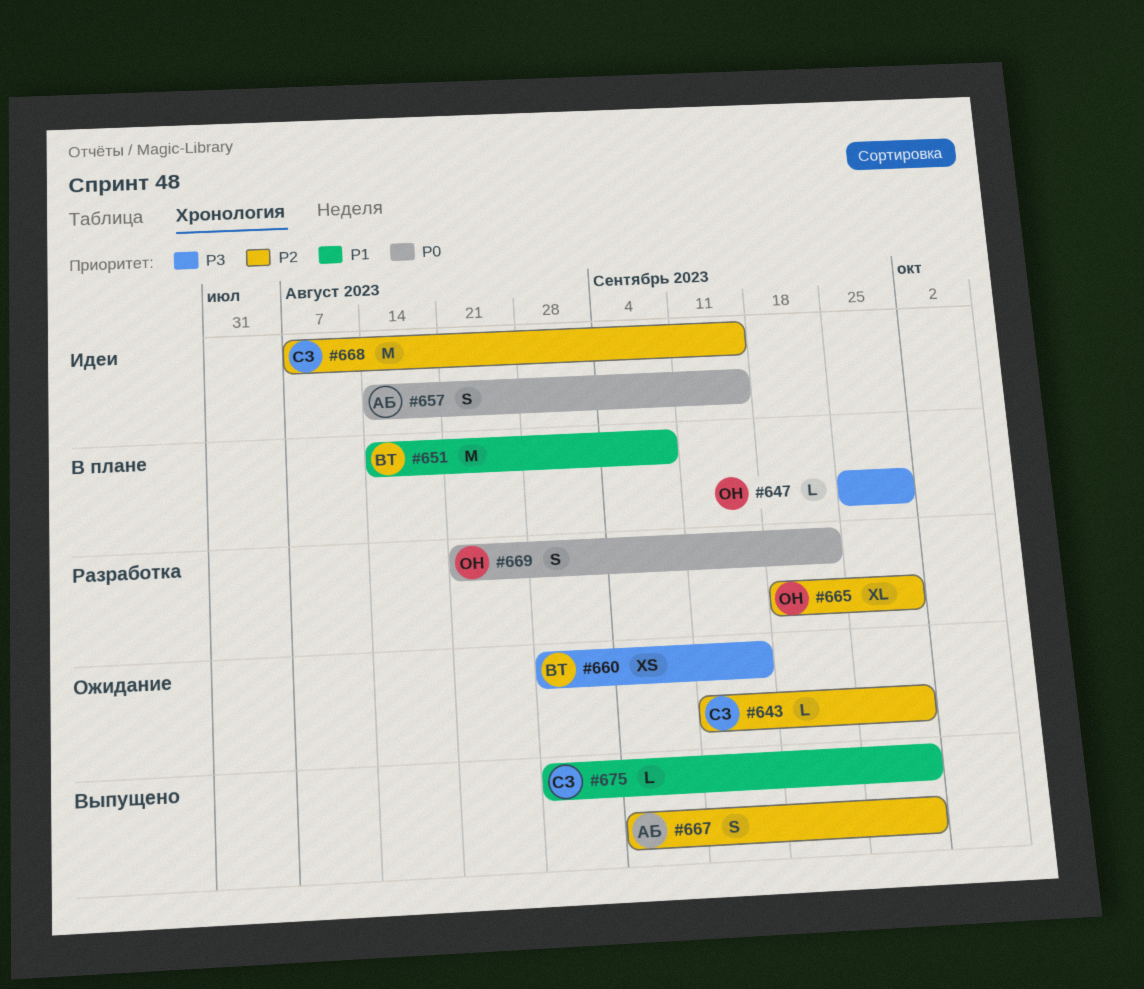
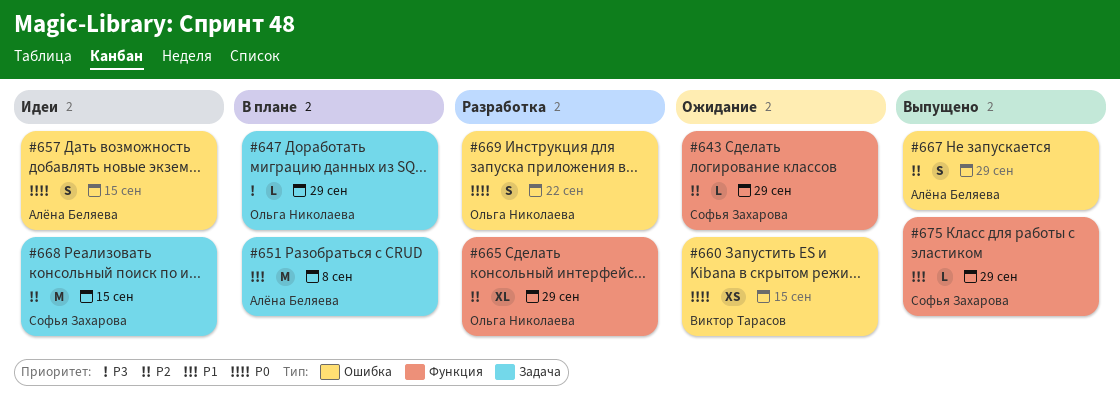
#651, owner: Виктор Тарасов -> Алёна Беляева
#660, priority: P3 -> P0

